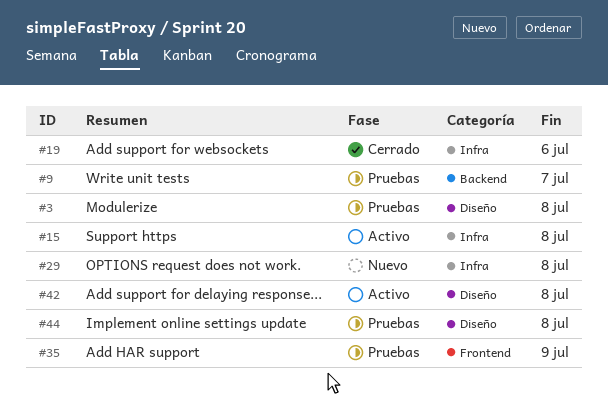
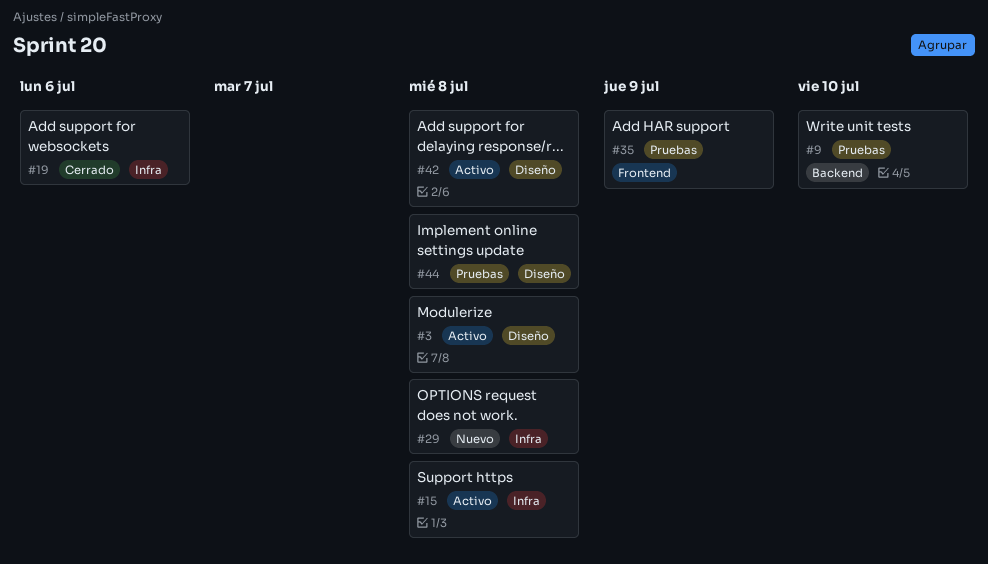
#3, status: Pruebas -> Activo
#9, due: Jul 7 -> Jul 10

